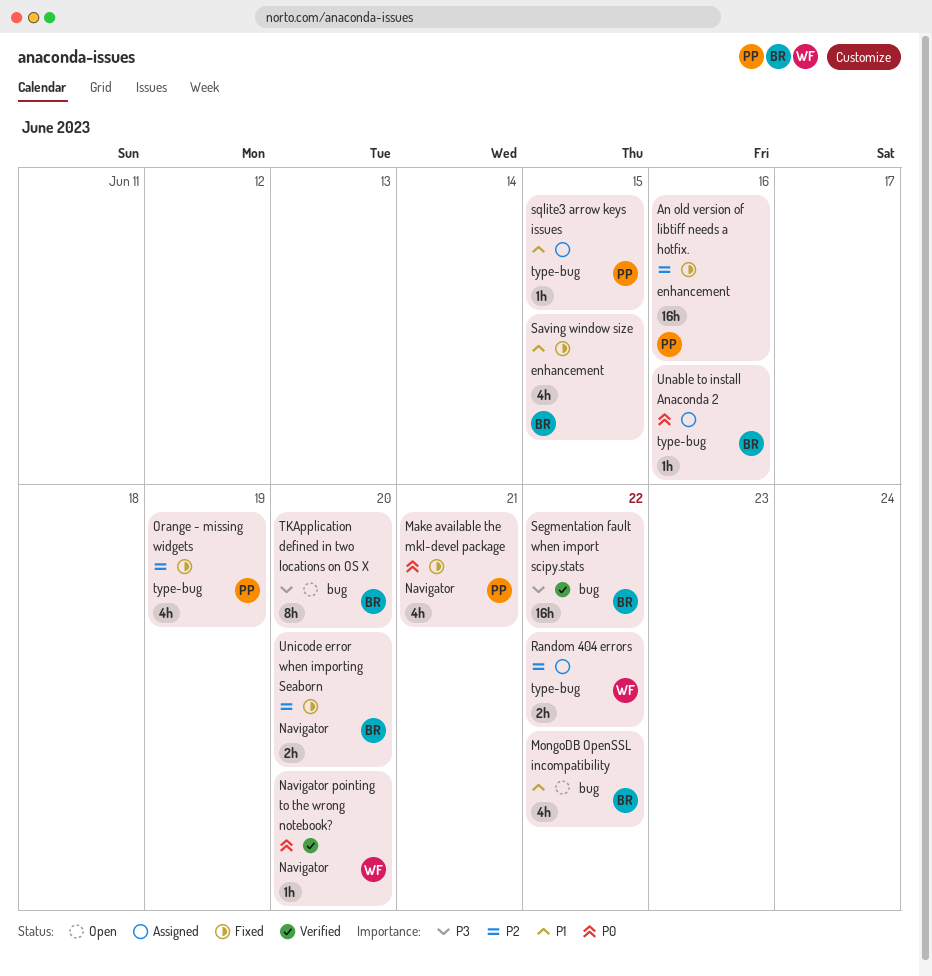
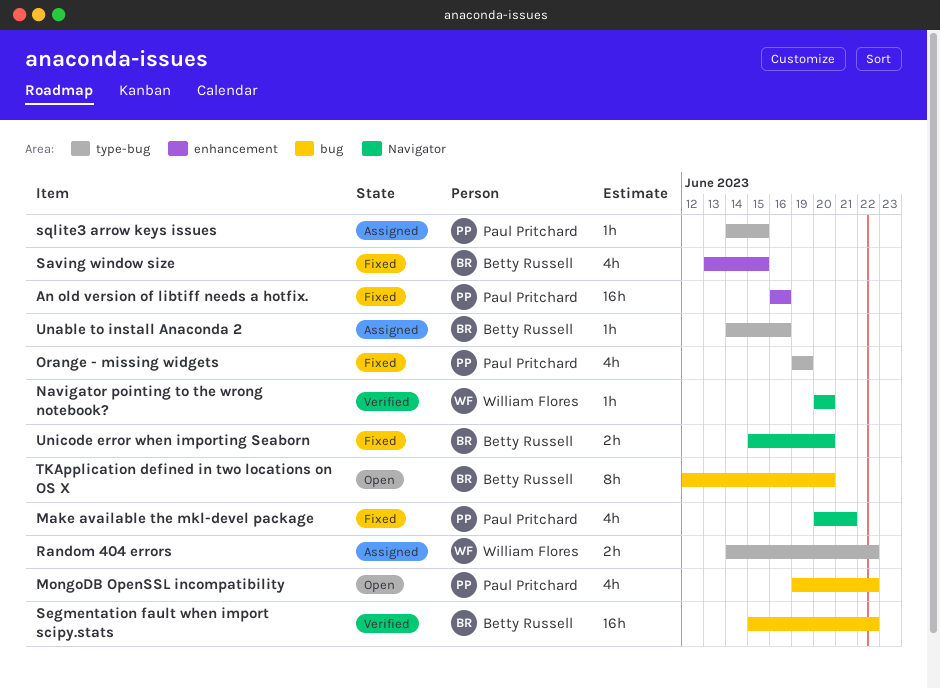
MongoDB OpenSSL incompatibility, owner: Betty Russell -> Paul Pritchard

